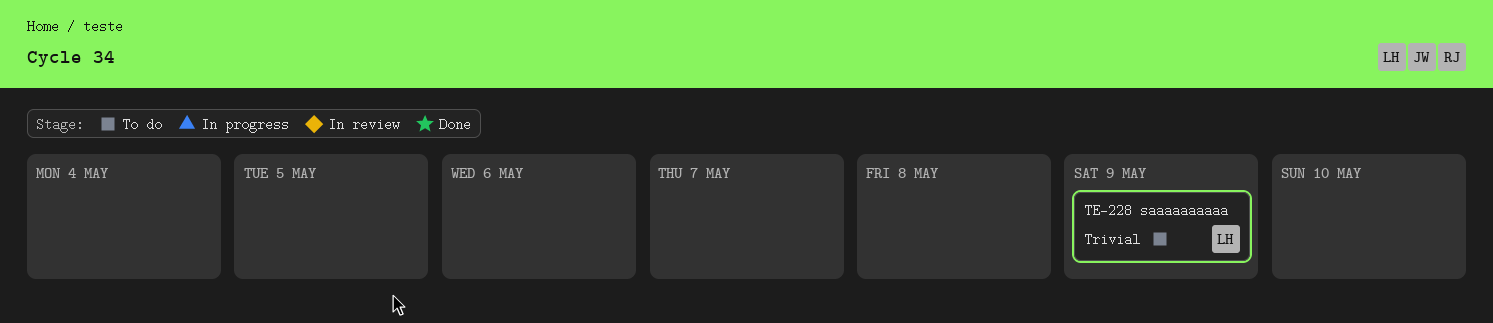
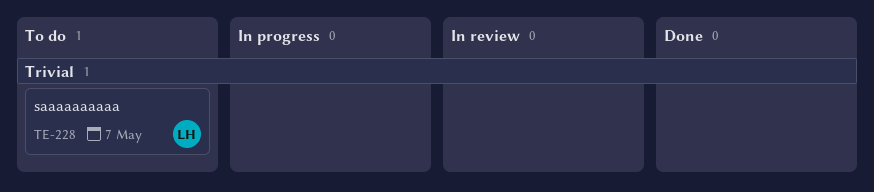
TE-228, due: May 9 -> May 7

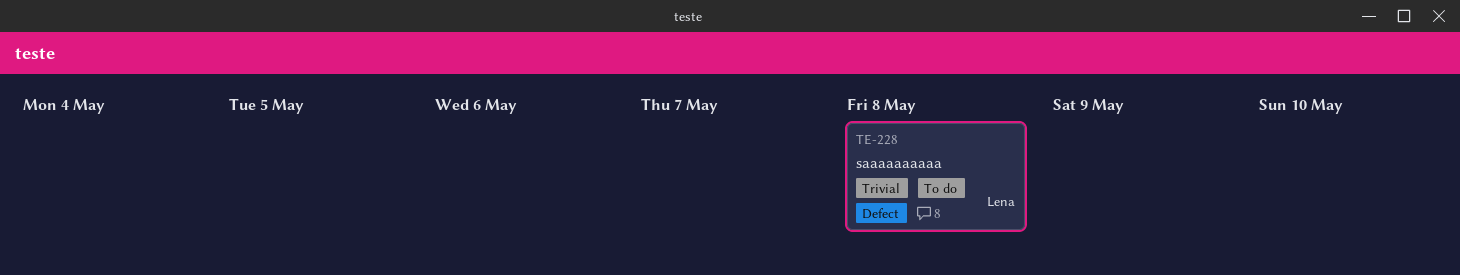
TE-228, due: May 7 -> May 8

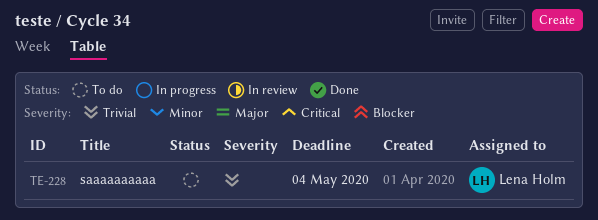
TE-228, due: May 8 -> May 4

